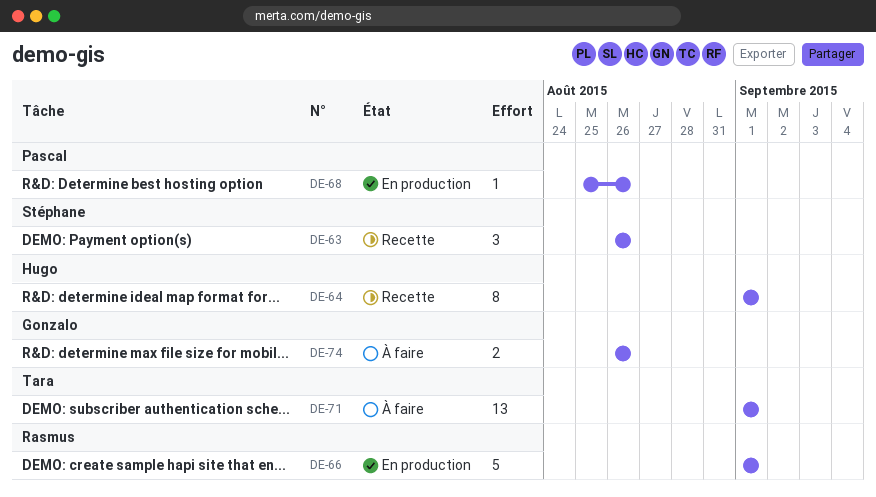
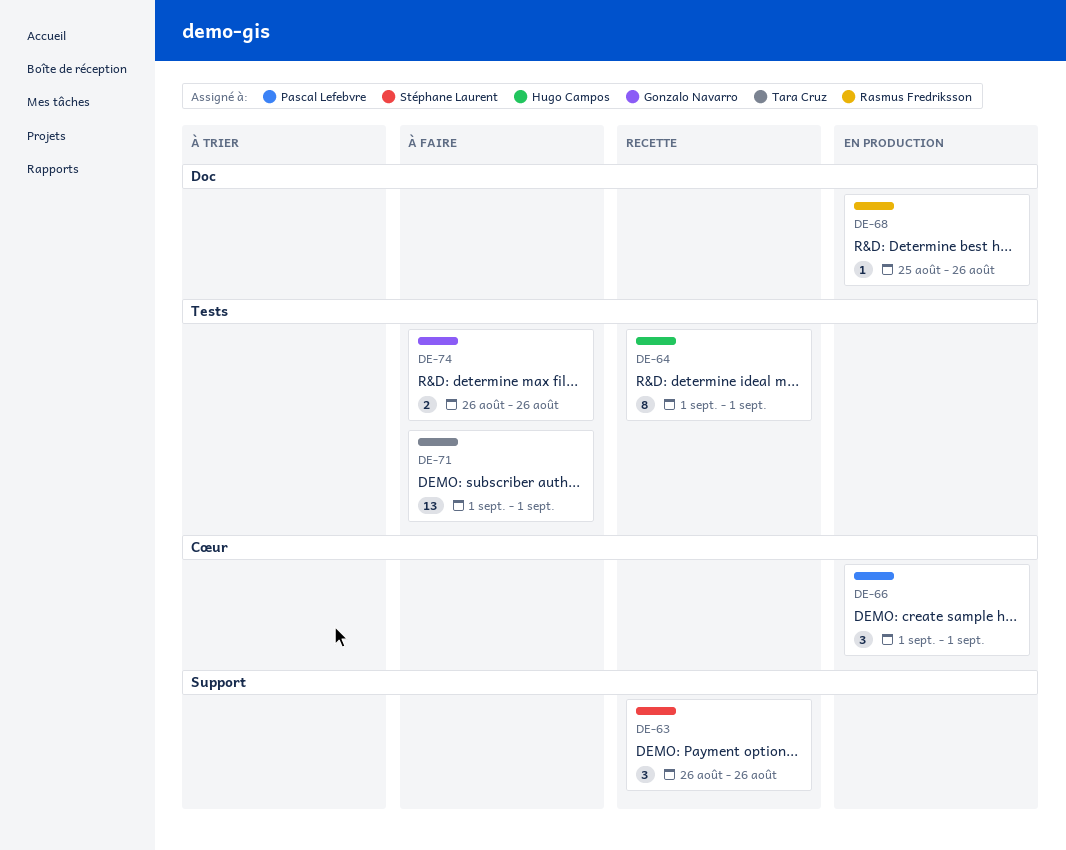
DE-66, owner: Rasmus Fredriksson -> Pascal Lefebvre
DE-66, estimate: 5 -> 3
DE-68, owner: Pascal Lefebvre -> Rasmus Fredriksson

